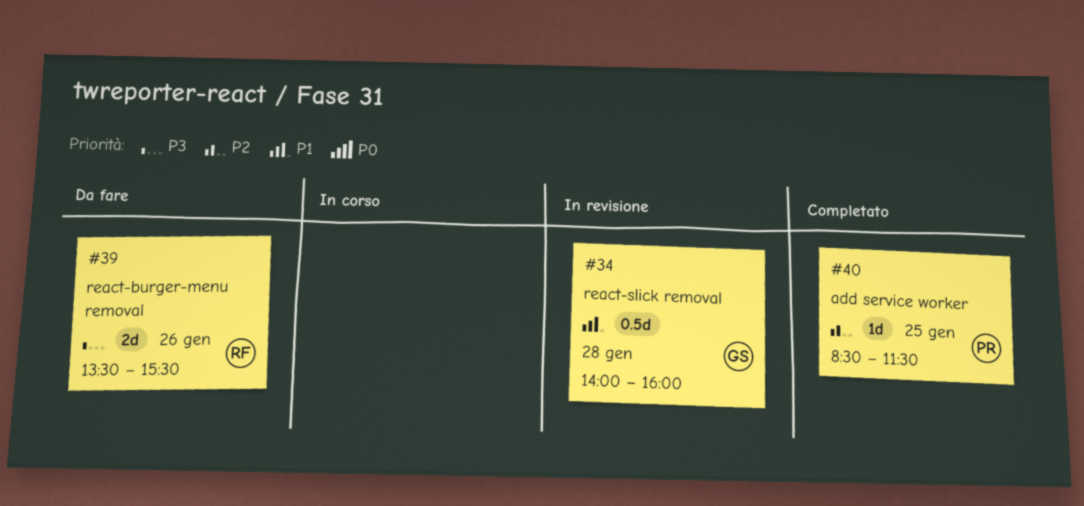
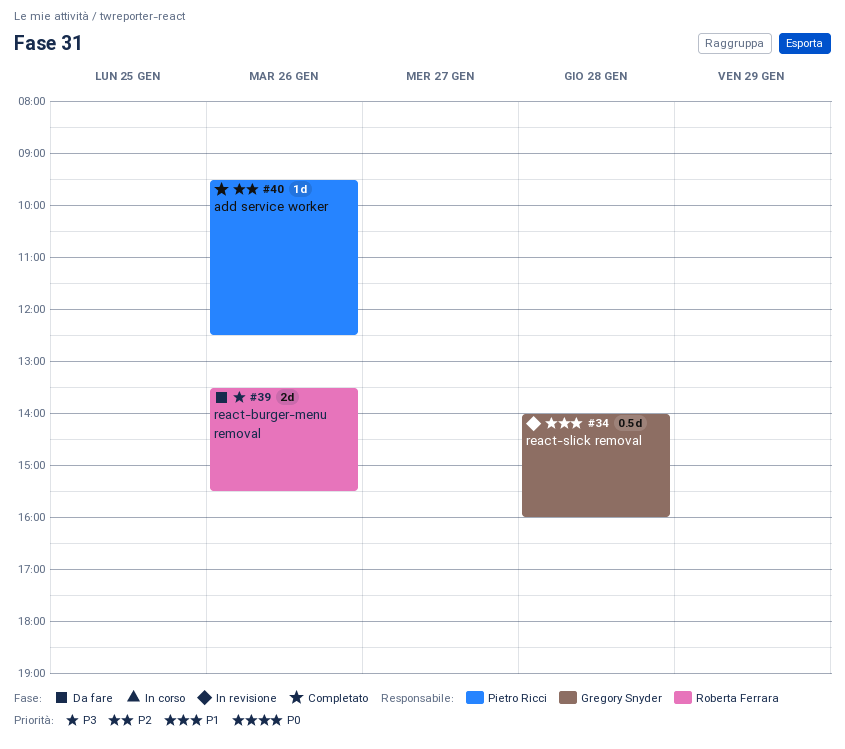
#40, day: Jan 25 -> Jan 26
#40, begins: 08:30 -> 09:30
#40, ends: 11:30 -> 12:30

